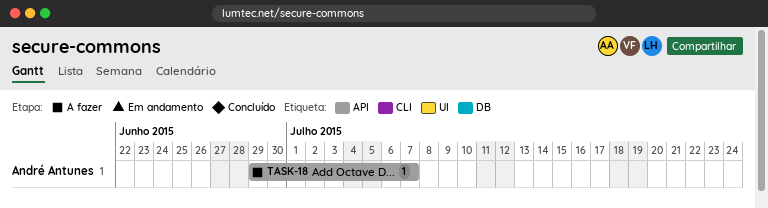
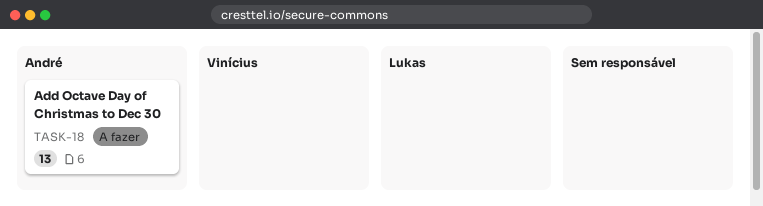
TASK-18, estimate: 1 -> 13

